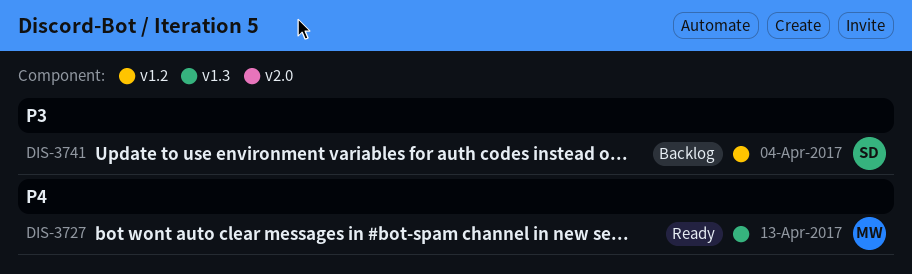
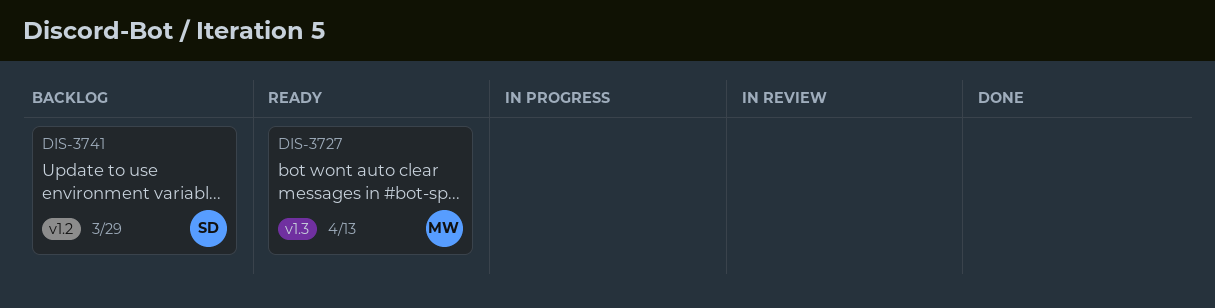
DIS-3741, due: Apr 4 -> Mar 29

